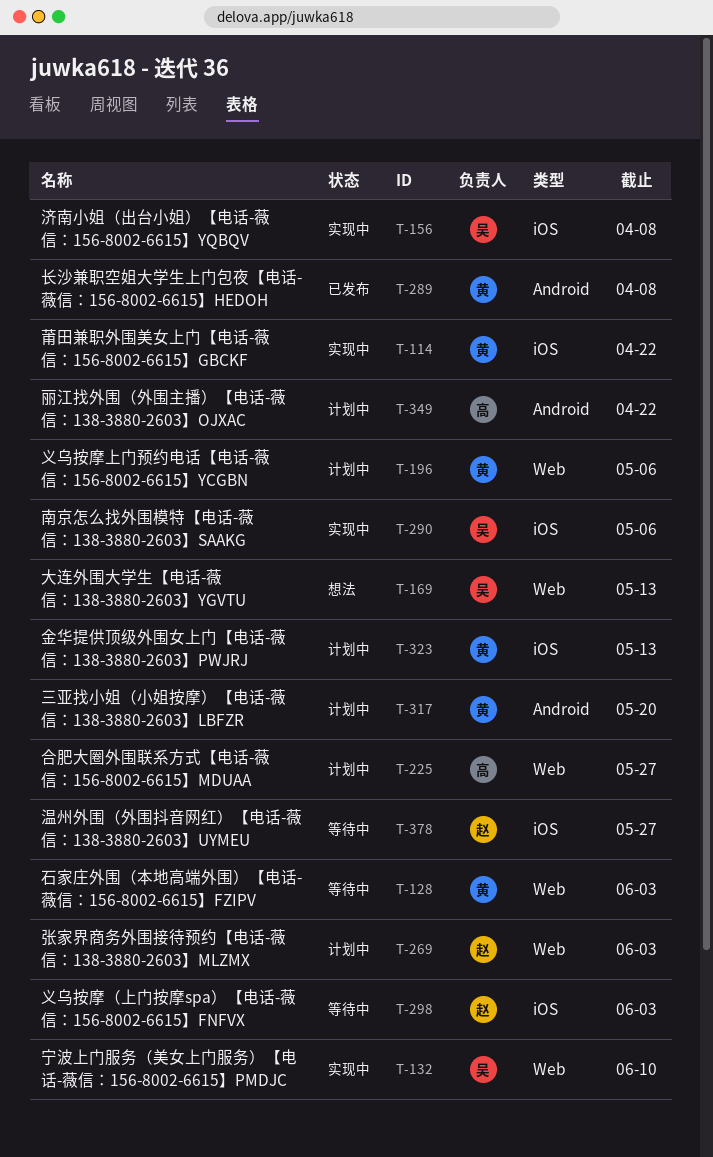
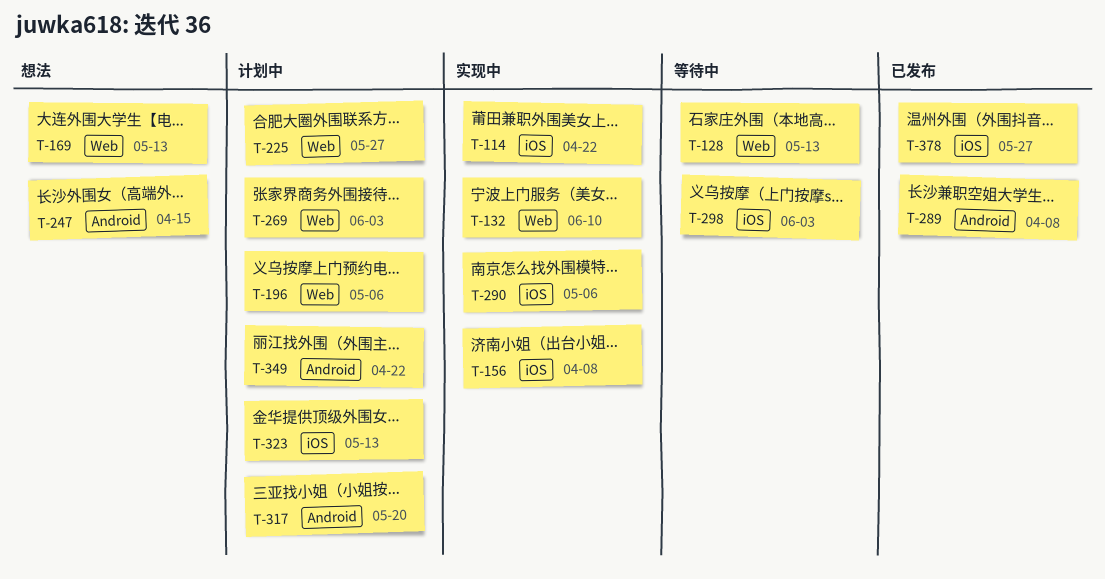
T-128, due: Jun 3 -> May 13
T-247: none -> present
T-378, status: 等待中 -> 已发布

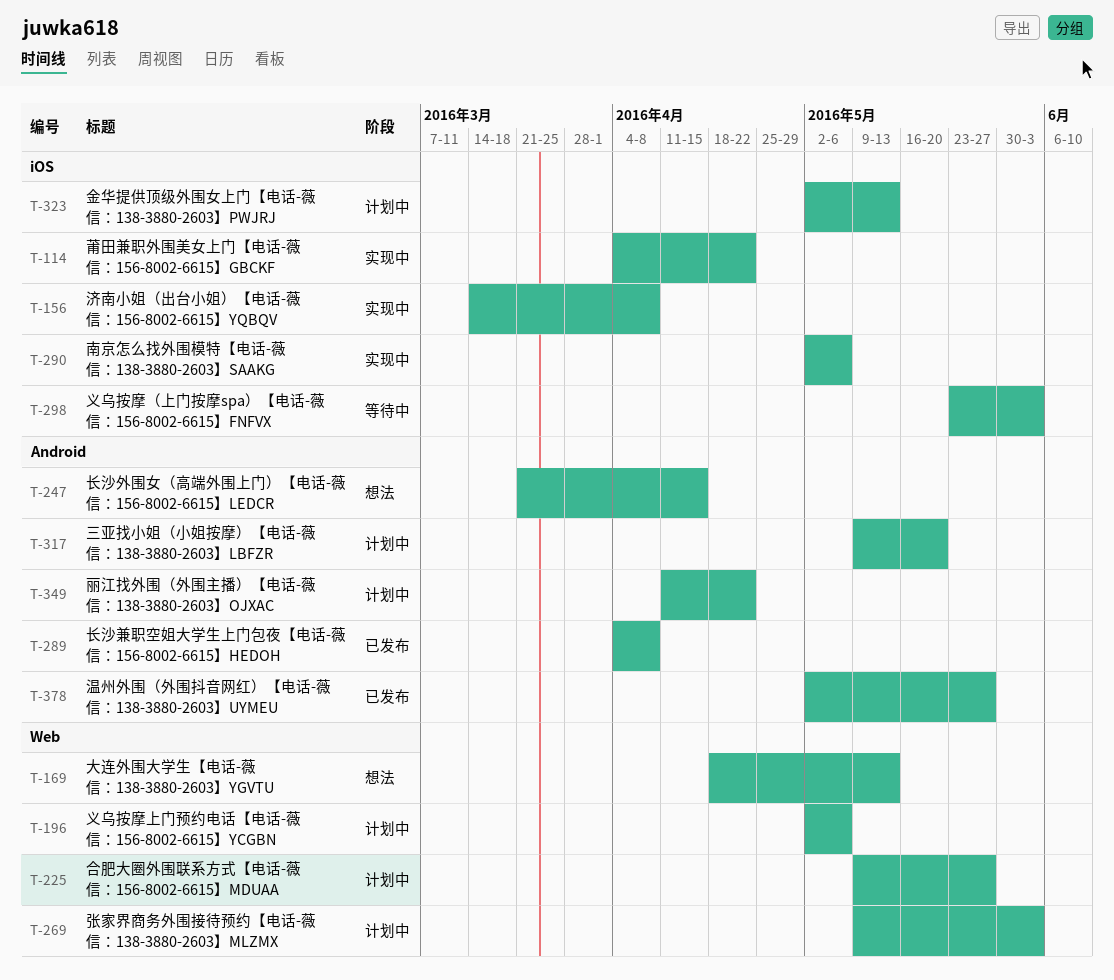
T-128: present -> none
T-132: present -> none
T-378, label: iOS -> Android

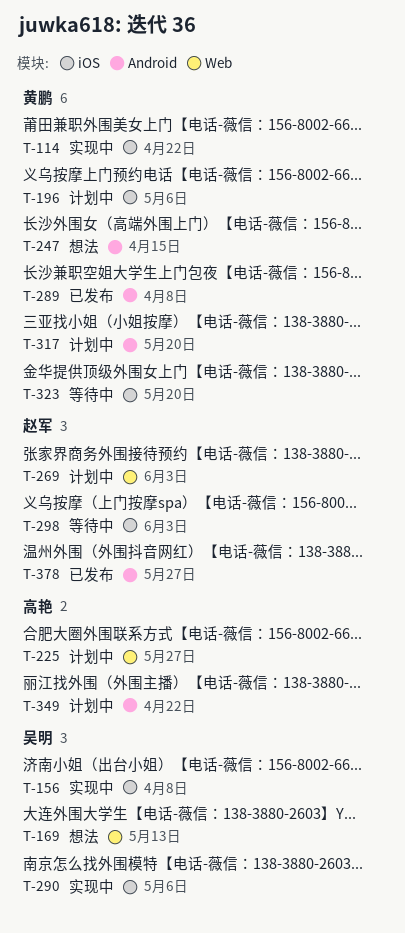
T-196, label: Web -> iOS
T-323, status: 计划中 -> 等待中
T-323, due: May 13 -> May 20

